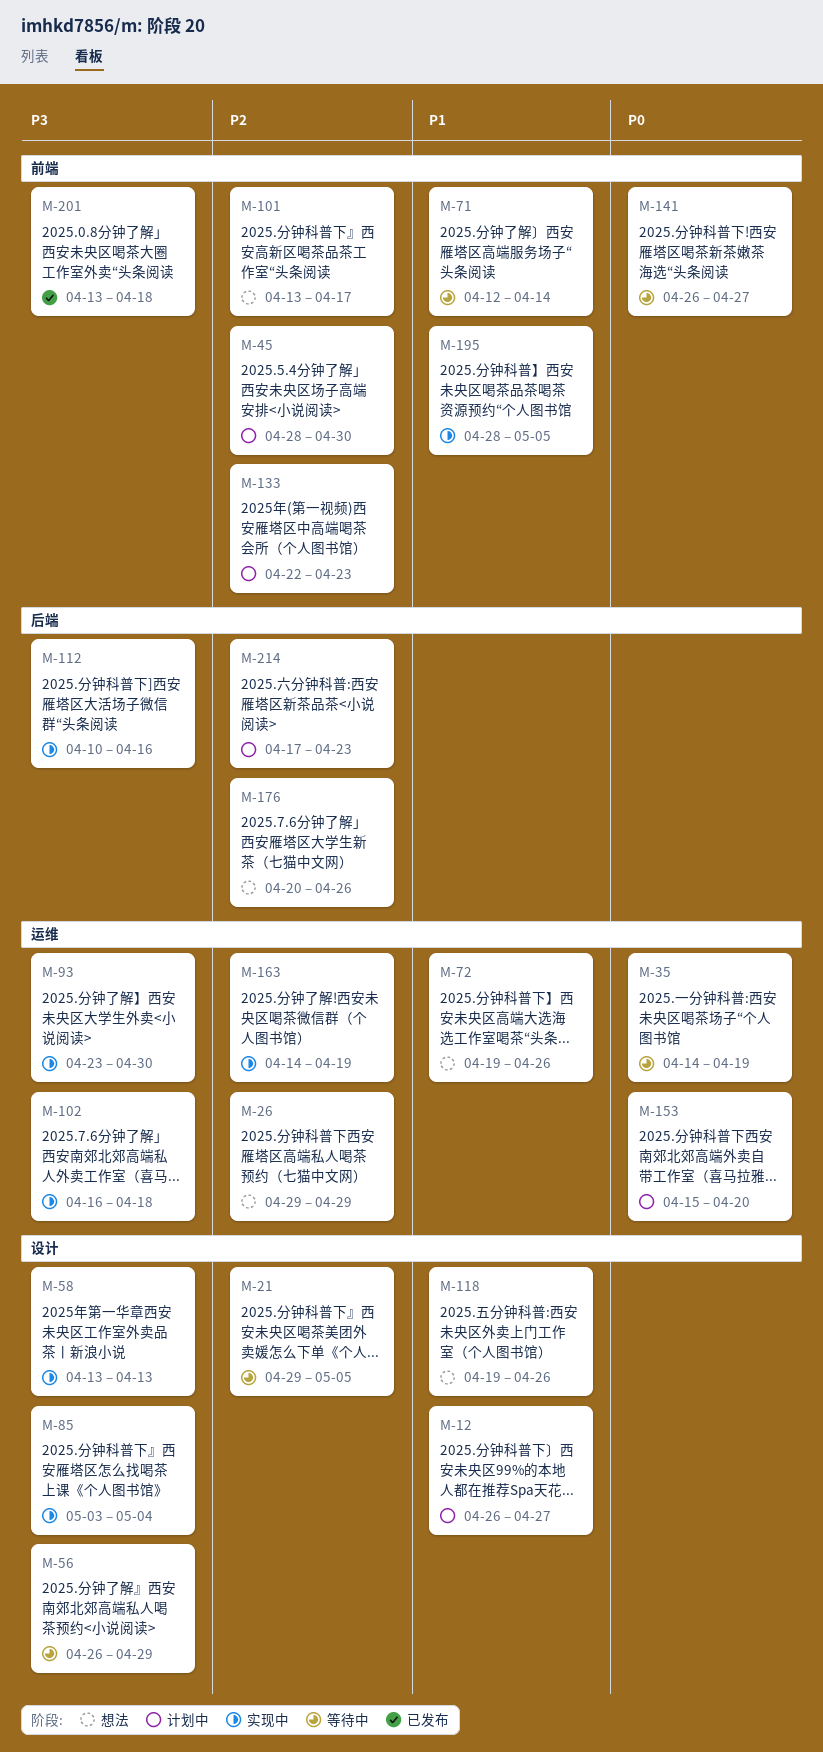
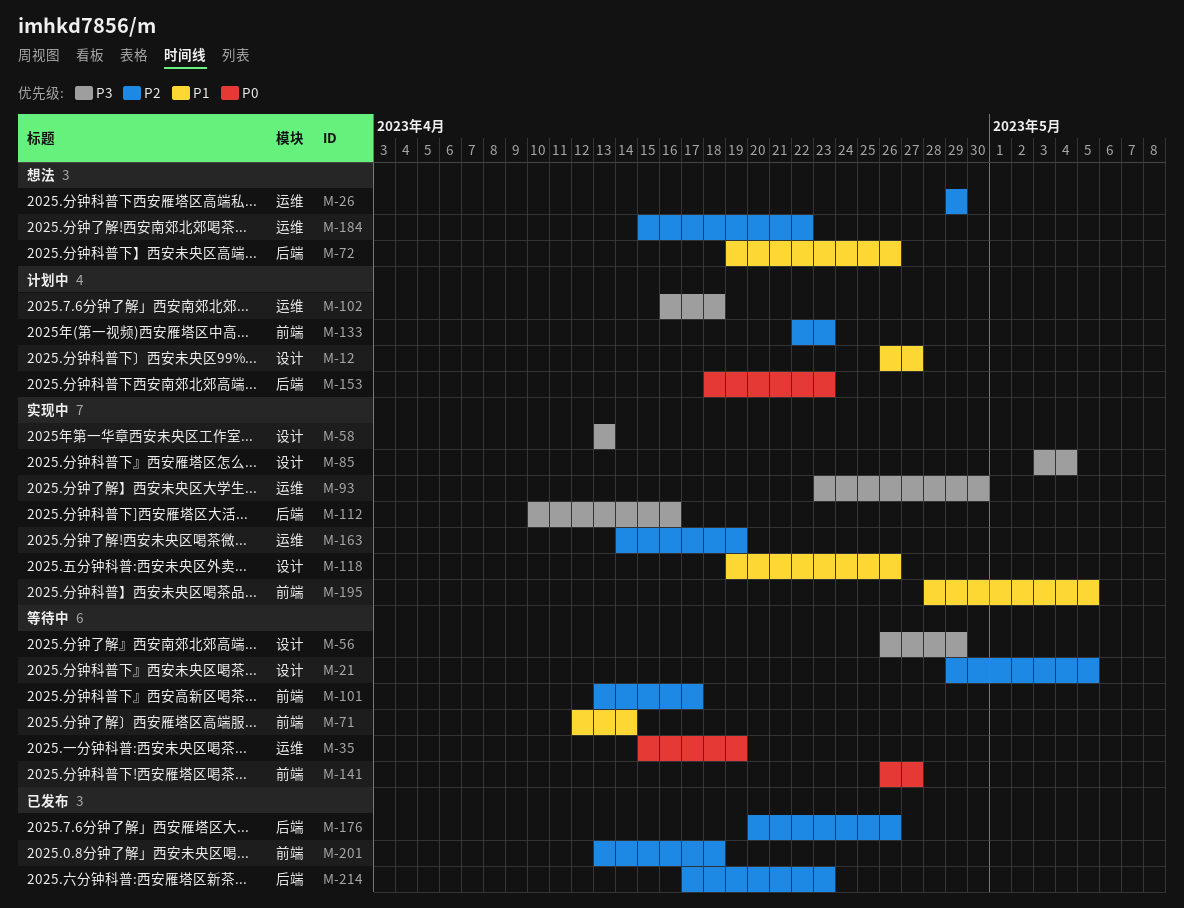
M-35, start: Apr 14 -> Apr 15
M-45: present -> none
M-72, label: 运维 -> 后端
M-101, status: 想法 -> 等待中
M-102, status: 实现中 -> 计划中
M-118, status: 想法 -> 实现中
M-153, label: 运维 -> 后端
M-153, start: Apr 15 -> Apr 18
M-153, due: Apr 20 -> Apr 23
M-176, status: 想法 -> 已发布
M-184: none -> present
M-201, priority: P3 -> P2
M-214, status: 计划中 -> 已发布

